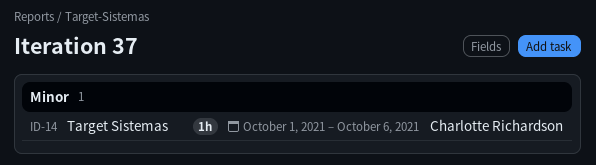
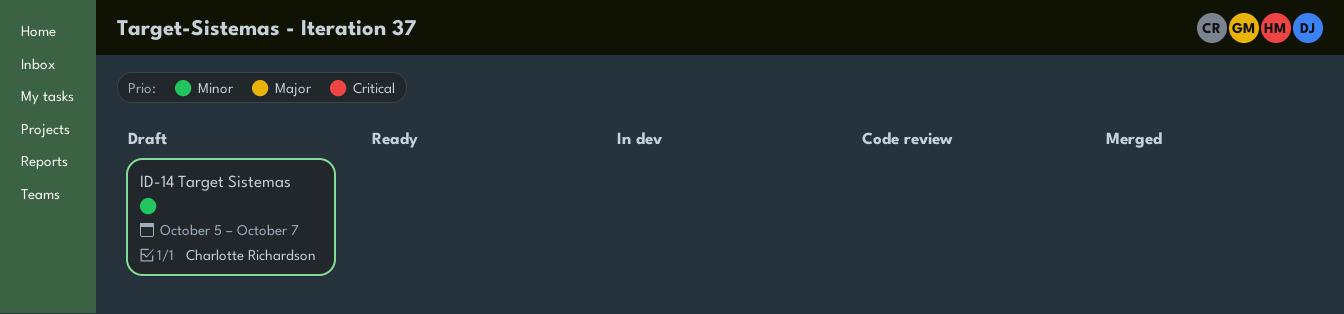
ID-14, start: Oct 1 -> Oct 5
ID-14, due: Oct 6 -> Oct 7

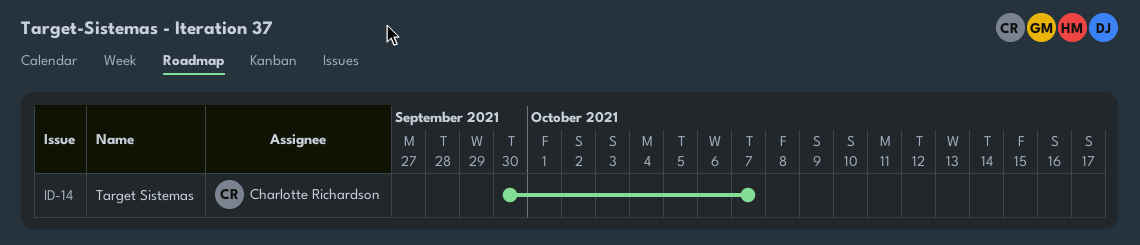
ID-14, start: Oct 5 -> Sep 30

